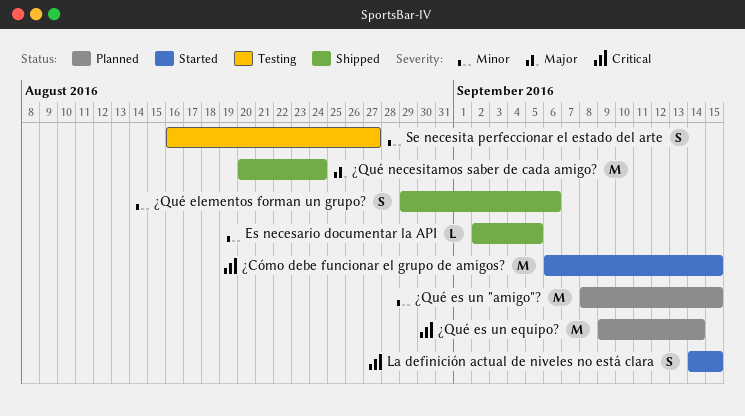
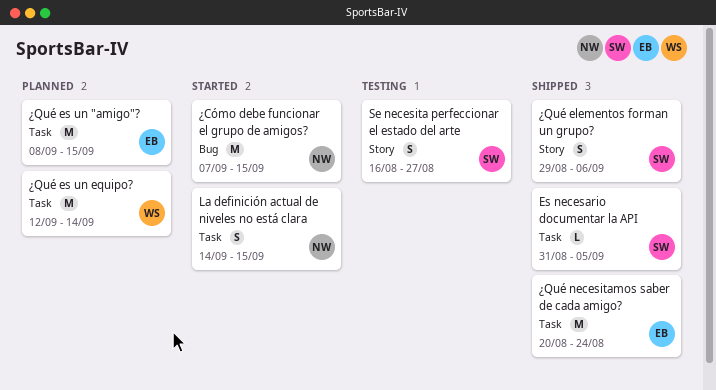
Es necesario documentar la API, start: Sep 2 -> Aug 31
¿Cómo debe funcionar el grupo de amigos?, start: Sep 6 -> Sep 7
¿Qué es un equipo?, start: Sep 9 -> Sep 12

